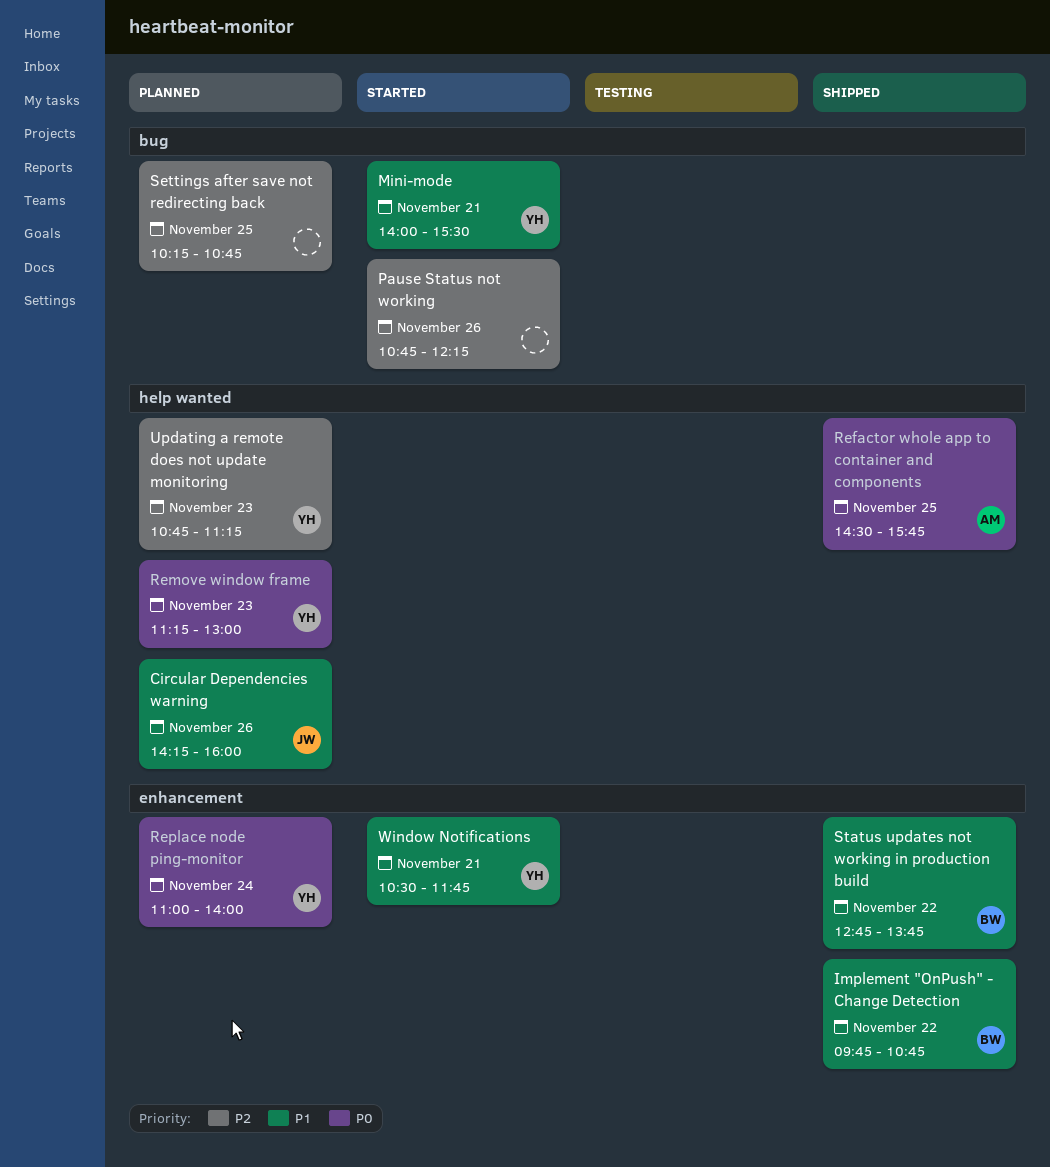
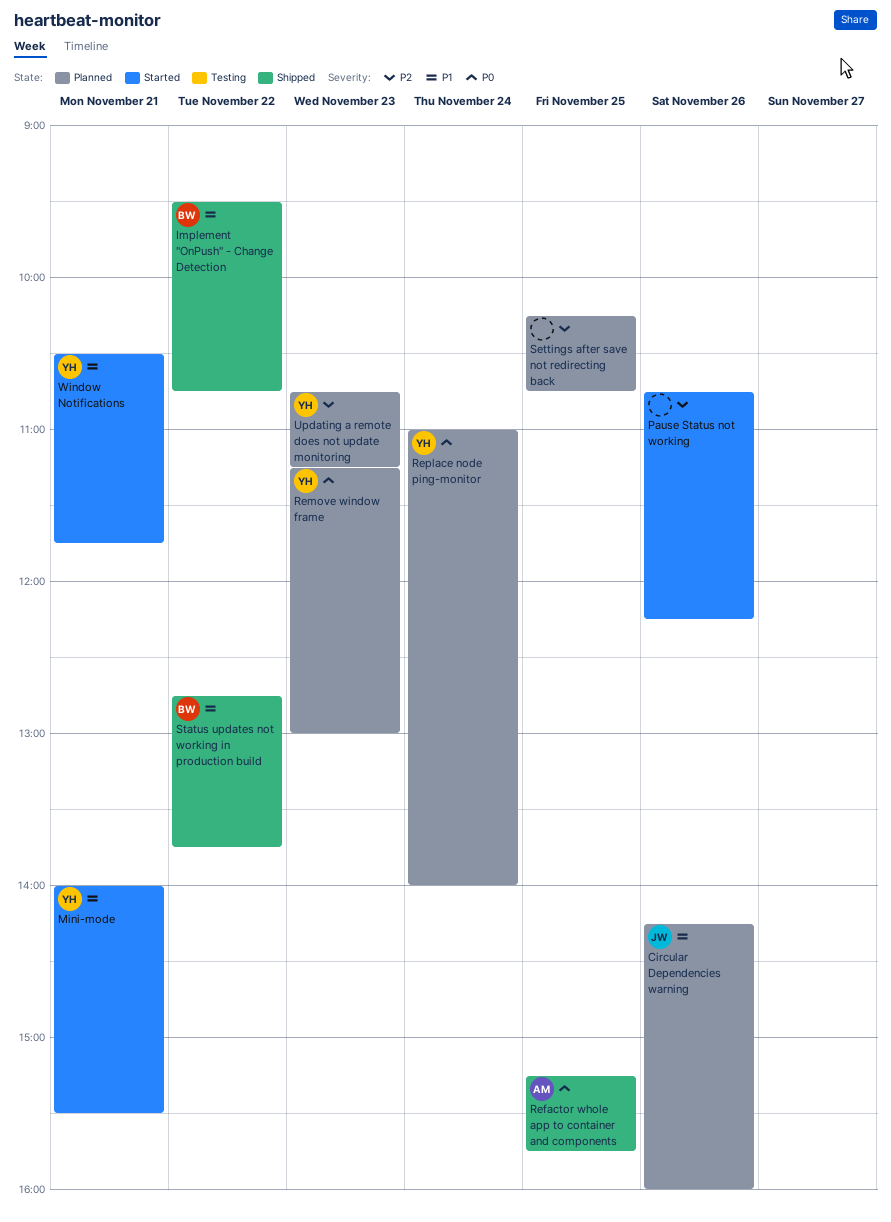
Implement "OnPush" - Change Detection, begins: 09:45 -> 09:30
Refactor whole app to container and components, begins: 14:30 -> 15:15

